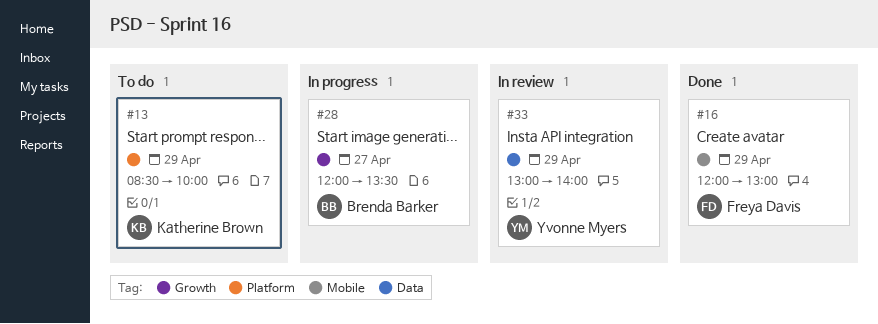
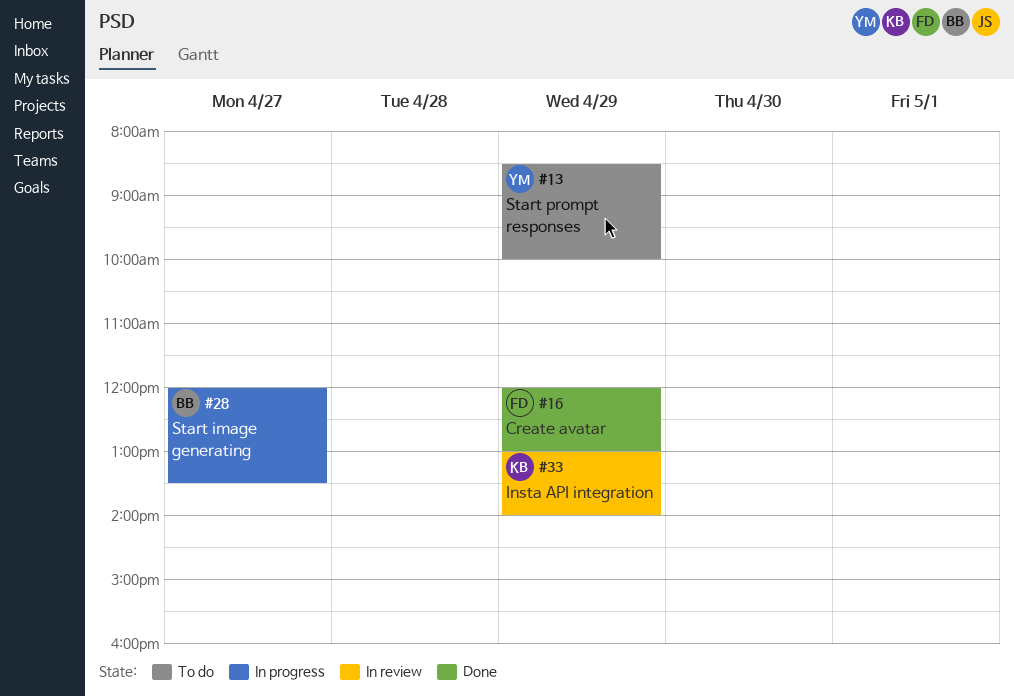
#13, owner: Katherine Brown -> Yvonne Myers
#33, owner: Yvonne Myers -> Katherine Brown

